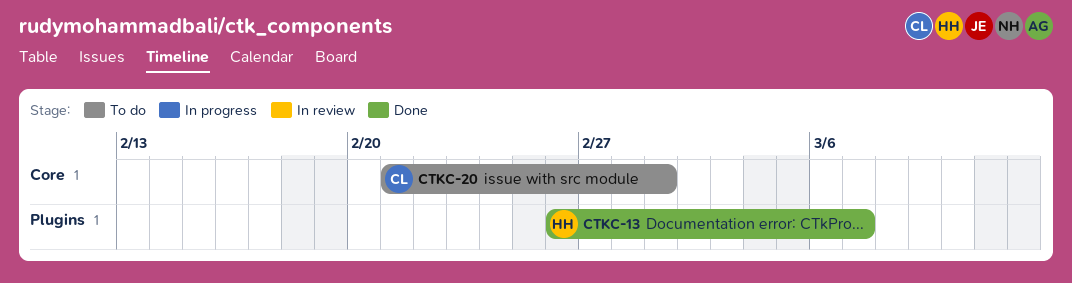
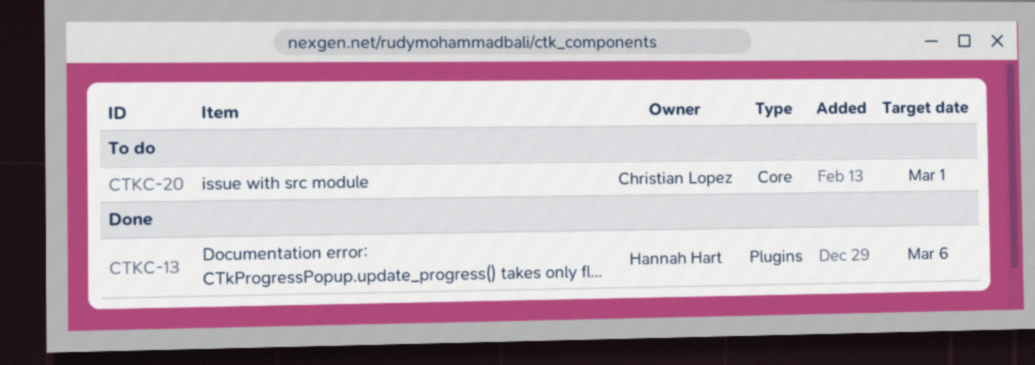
CTKC-13, due: Mar 7 -> Mar 6

